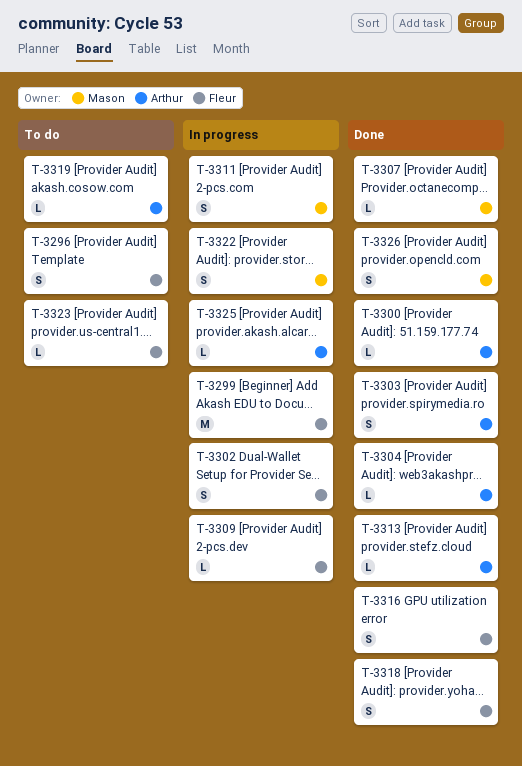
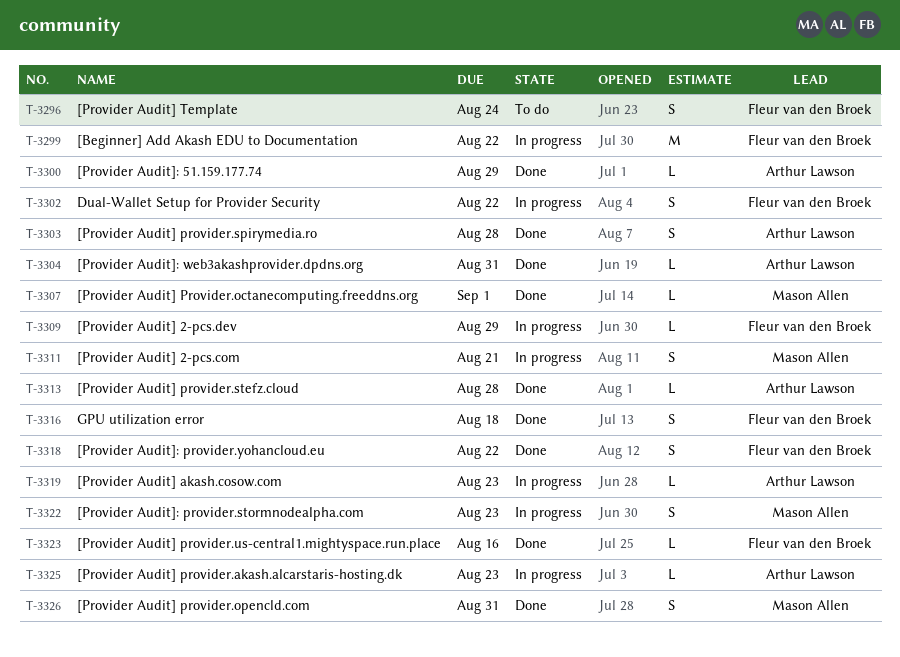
T-3319, status: To do -> In progress
T-3323, status: To do -> Done

